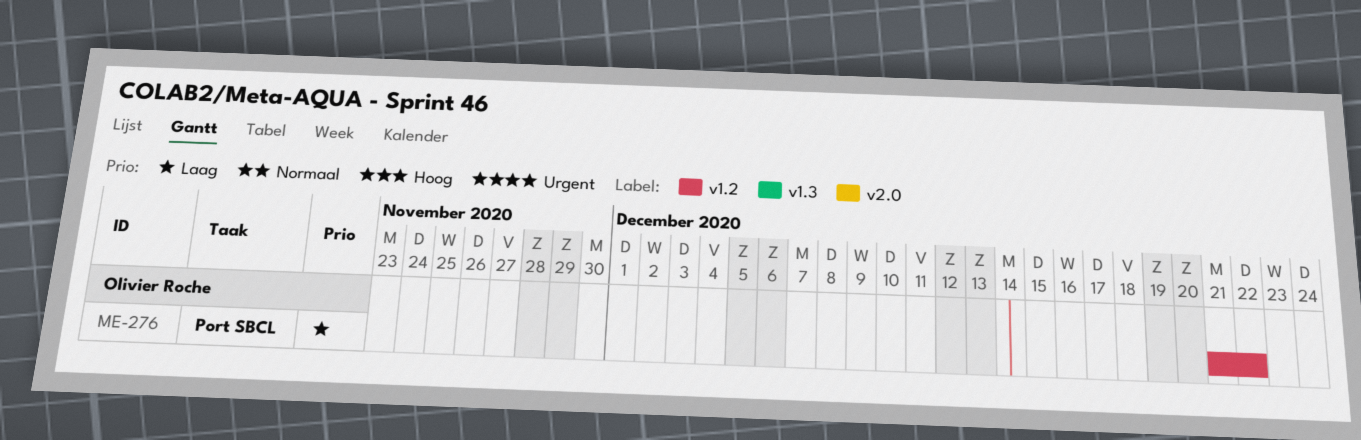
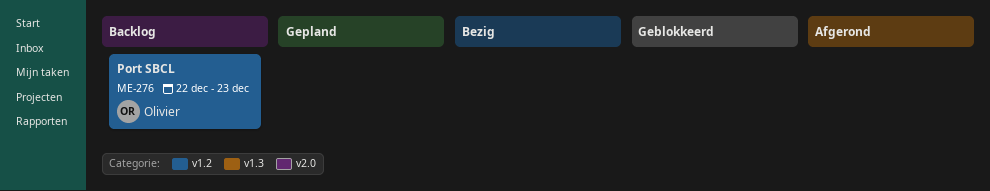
ME-276, start: Dec 21 -> Dec 22
ME-276, due: Dec 22 -> Dec 23

